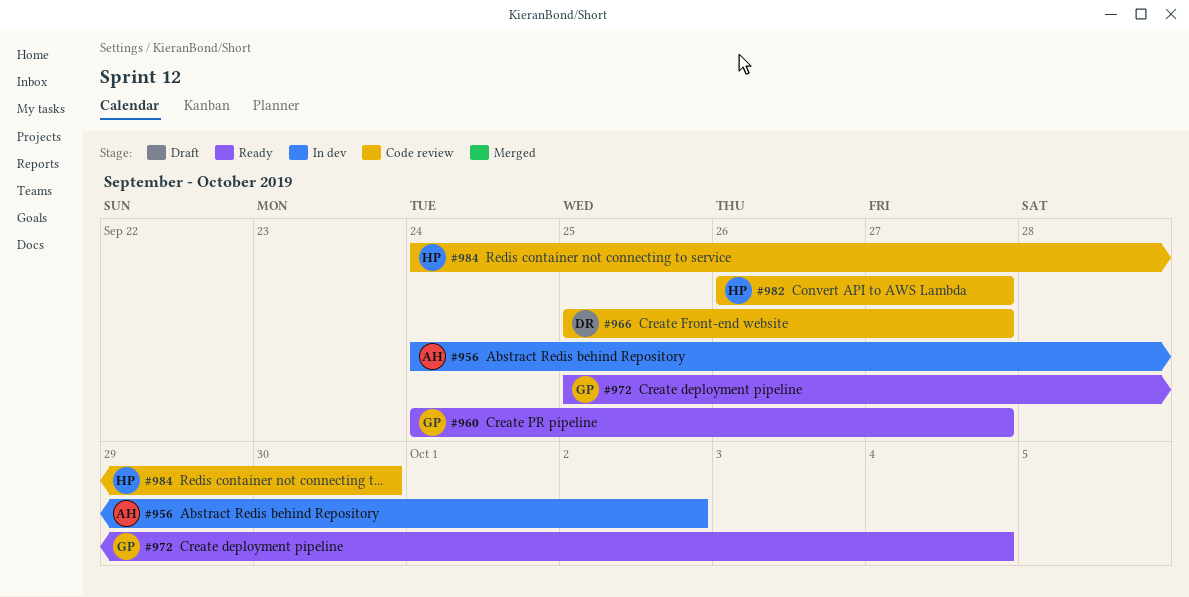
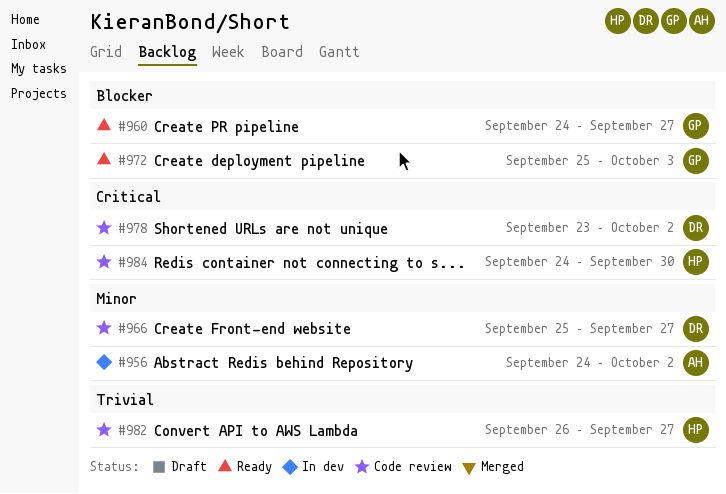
#972, due: Oct 4 -> Oct 3
#978: none -> present

